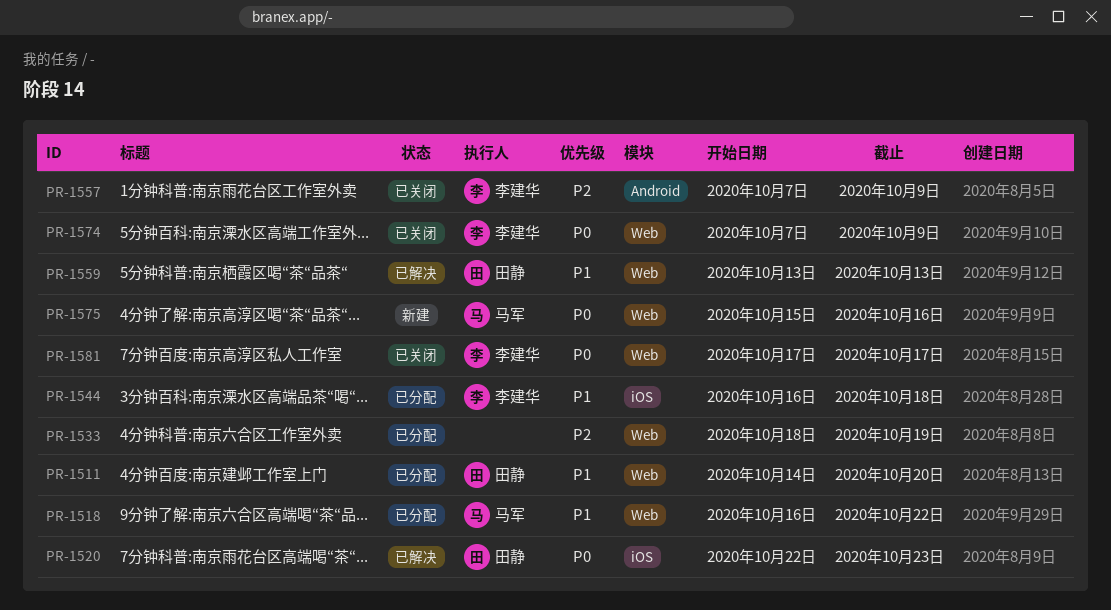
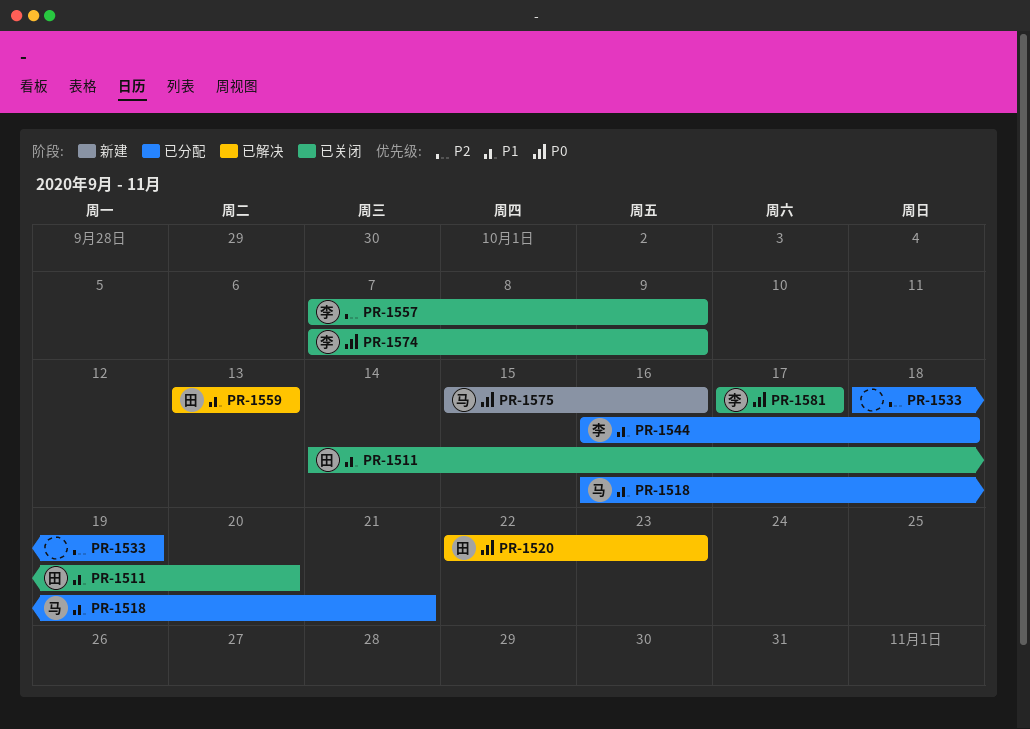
PR-1511, status: 已分配 -> 已关闭
PR-1518, due: Oct 22 -> Oct 21

